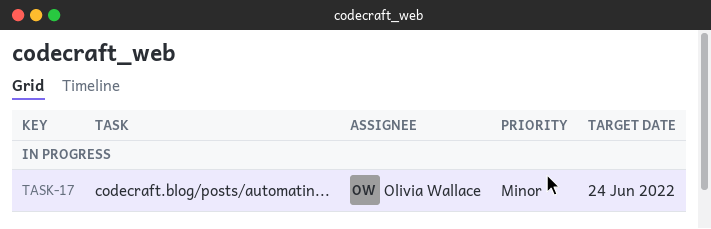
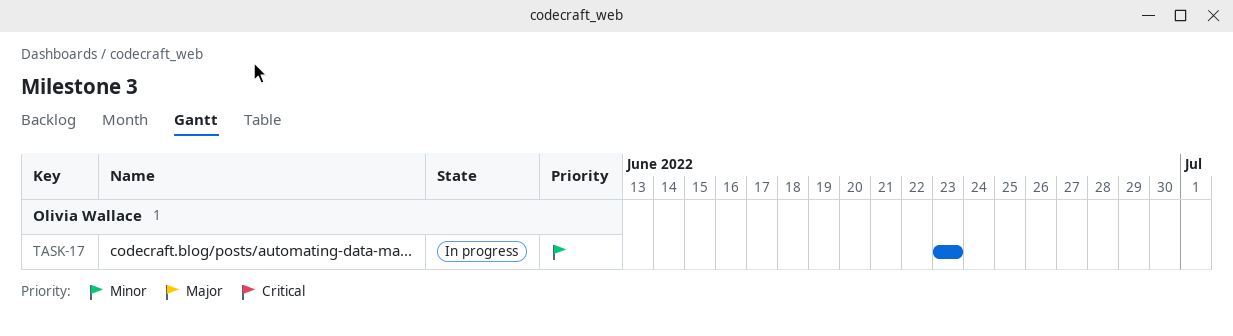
TASK-17, due: Jun 24 -> Jun 23

